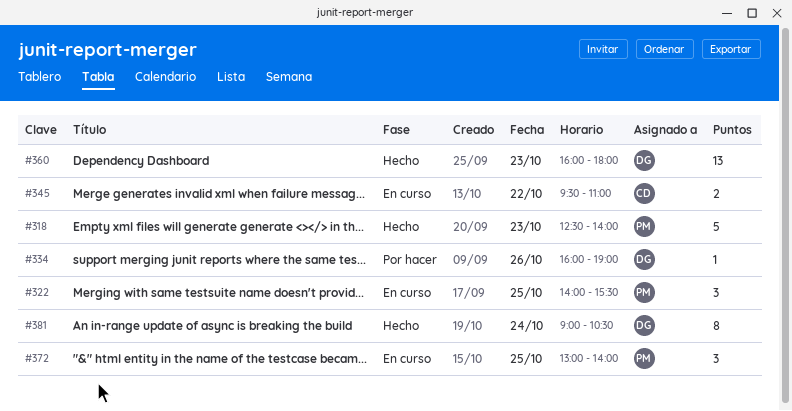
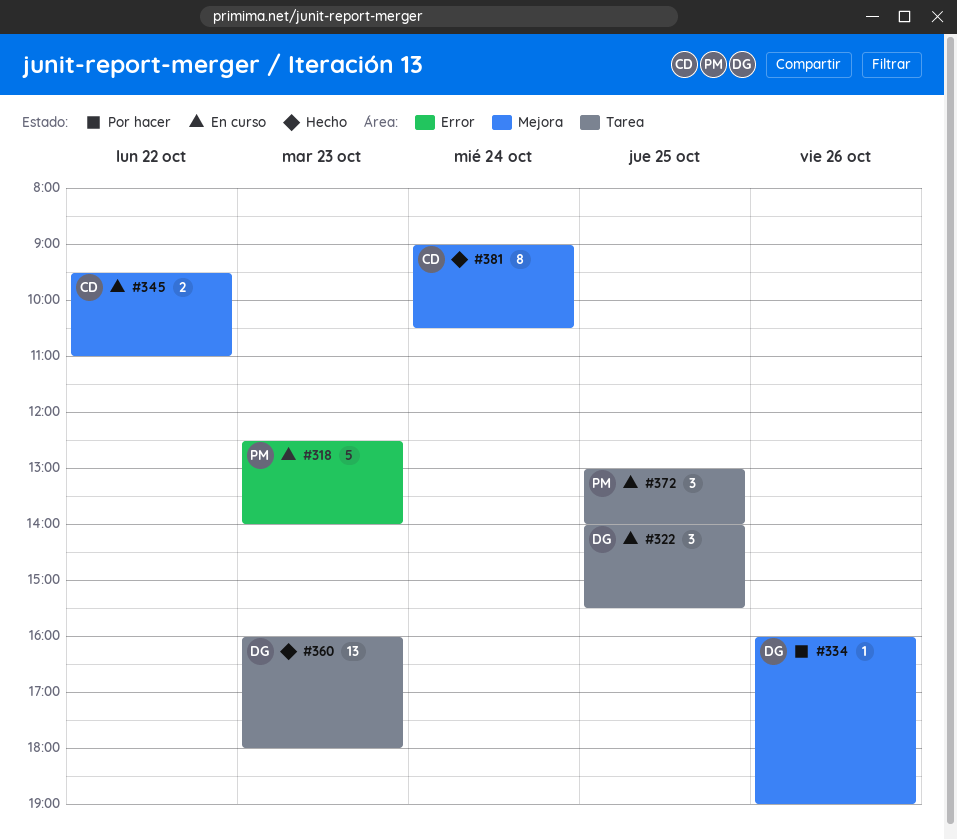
#318, status: Hecho -> En curso
#322, owner: PM -> DG
#381, owner: DG -> CD

